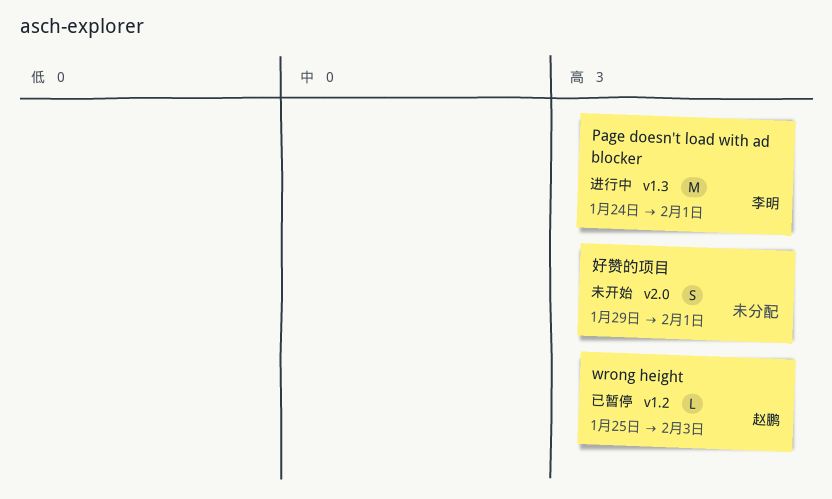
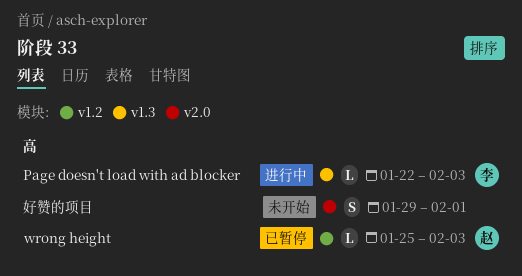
Page doesn't load with ad blocker, estimate: M -> L
Page doesn't load with ad blocker, start: Jan 24 -> Jan 22
Page doesn't load with ad blocker, due: Feb 1 -> Feb 3

